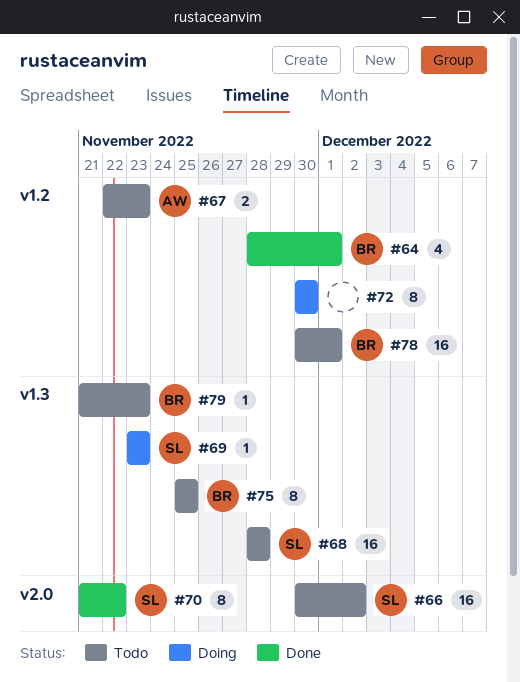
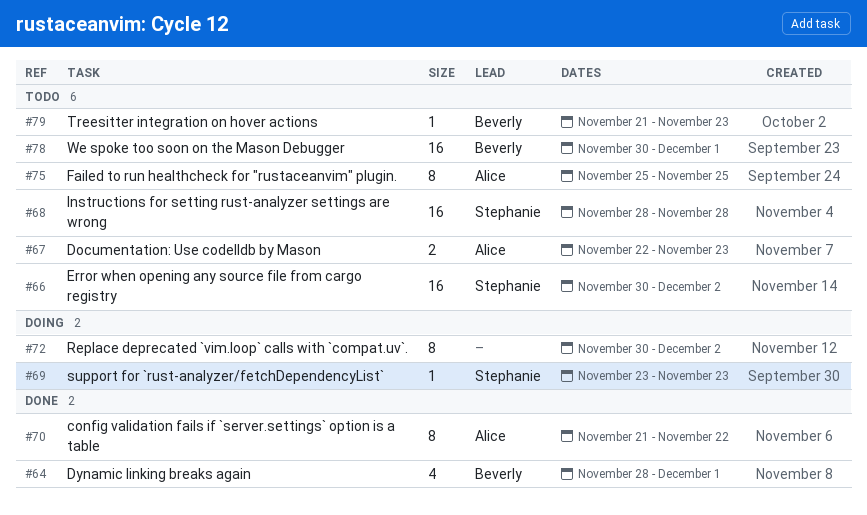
#70, owner: Stephanie -> Alice
#72, due: Nov 30 -> Dec 2
#75, owner: Beverly -> Alice

